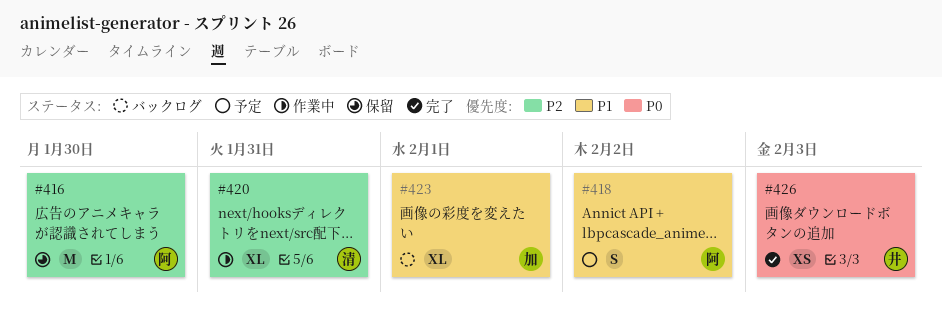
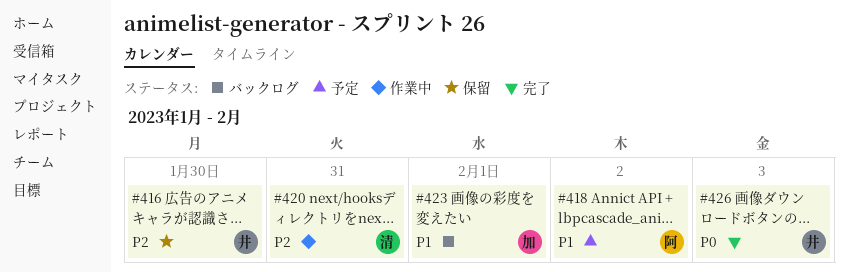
#416, owner: 阿 -> 井

